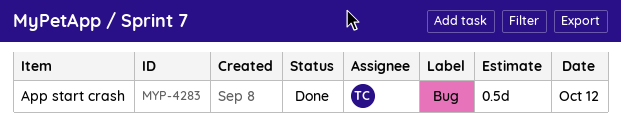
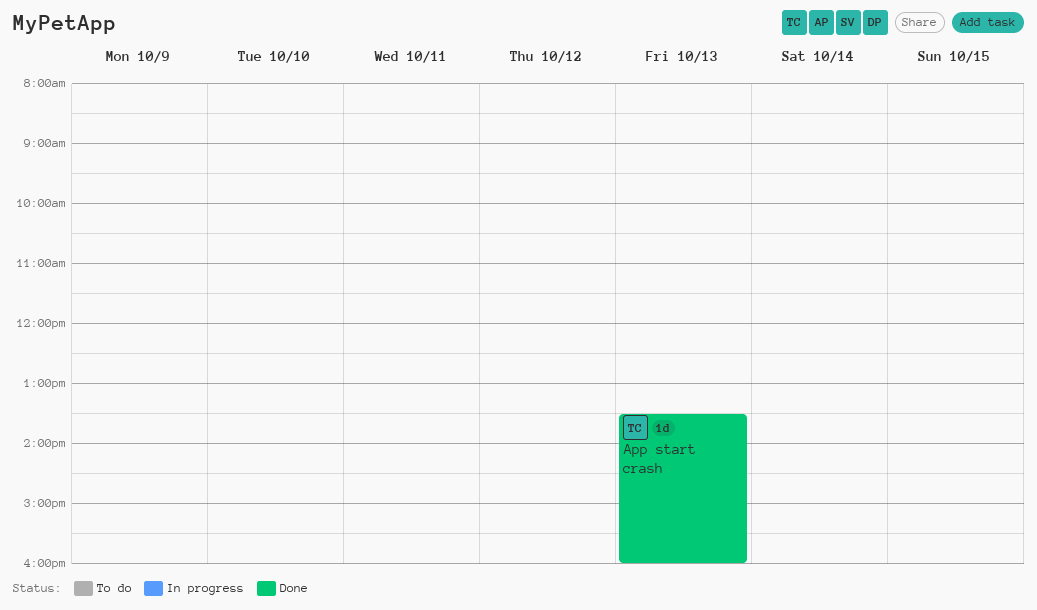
App start crash, estimate: 0.5d -> 1d
App start crash, day: Oct 12 -> Oct 13

